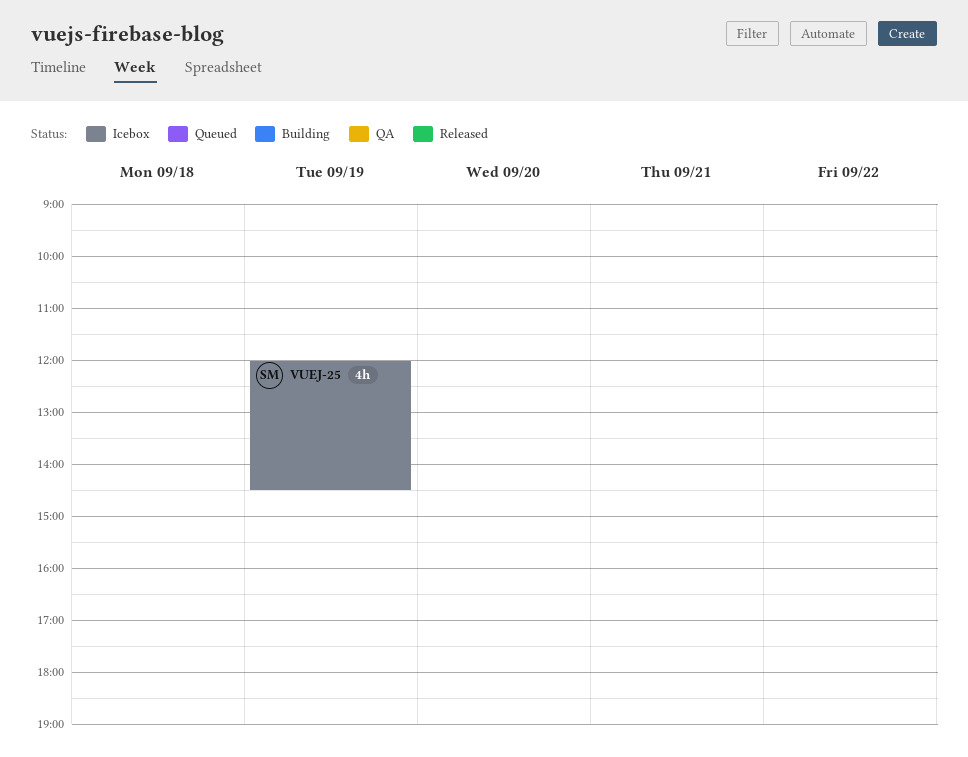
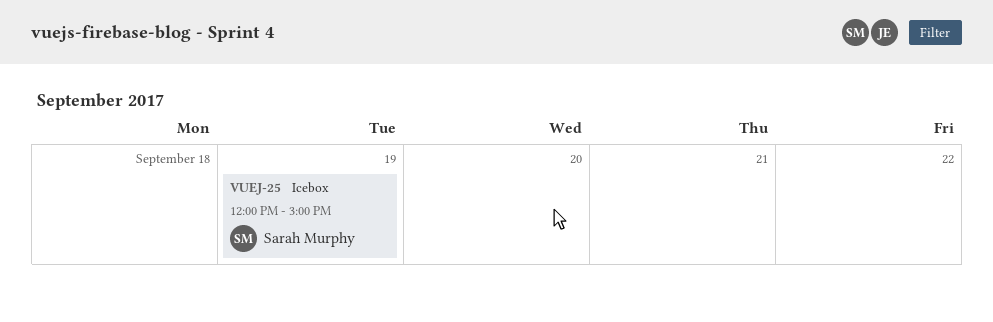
VUEJ-25, ends: 14:30 -> 15:00

